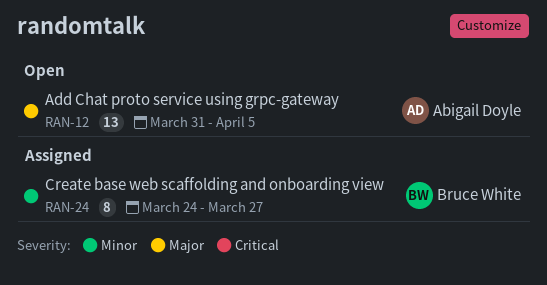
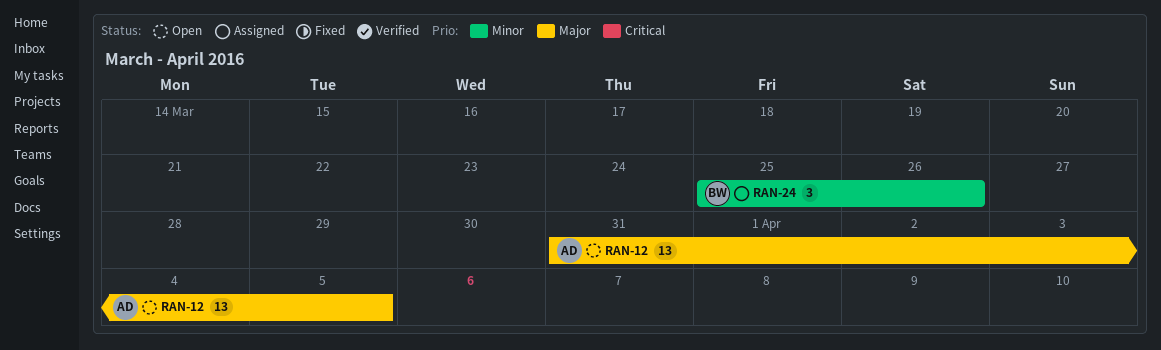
RAN-24, estimate: 8 -> 3
RAN-24, start: Mar 24 -> Mar 25
RAN-24, due: Mar 27 -> Mar 26

